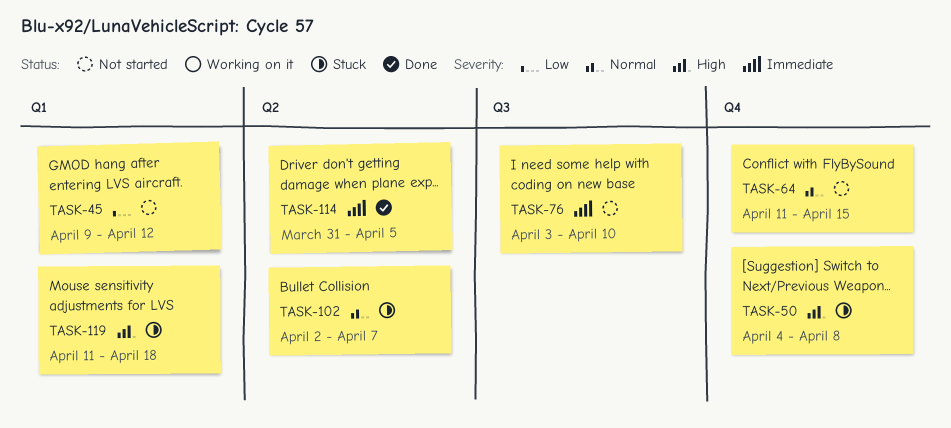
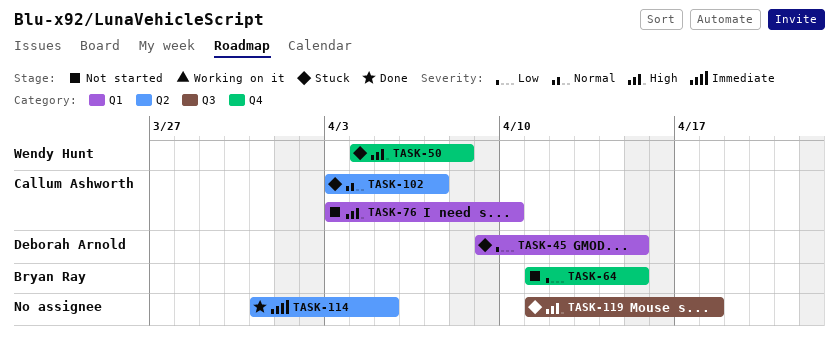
TASK-45, status: Not started -> Stuck
TASK-45, due: Apr 12 -> Apr 15
TASK-64, priority: Normal -> Low
TASK-76, priority: Immediate -> High
TASK-76, label: Q3 -> Q1
TASK-102, start: Apr 2 -> Apr 3
TASK-119, label: Q1 -> Q3

